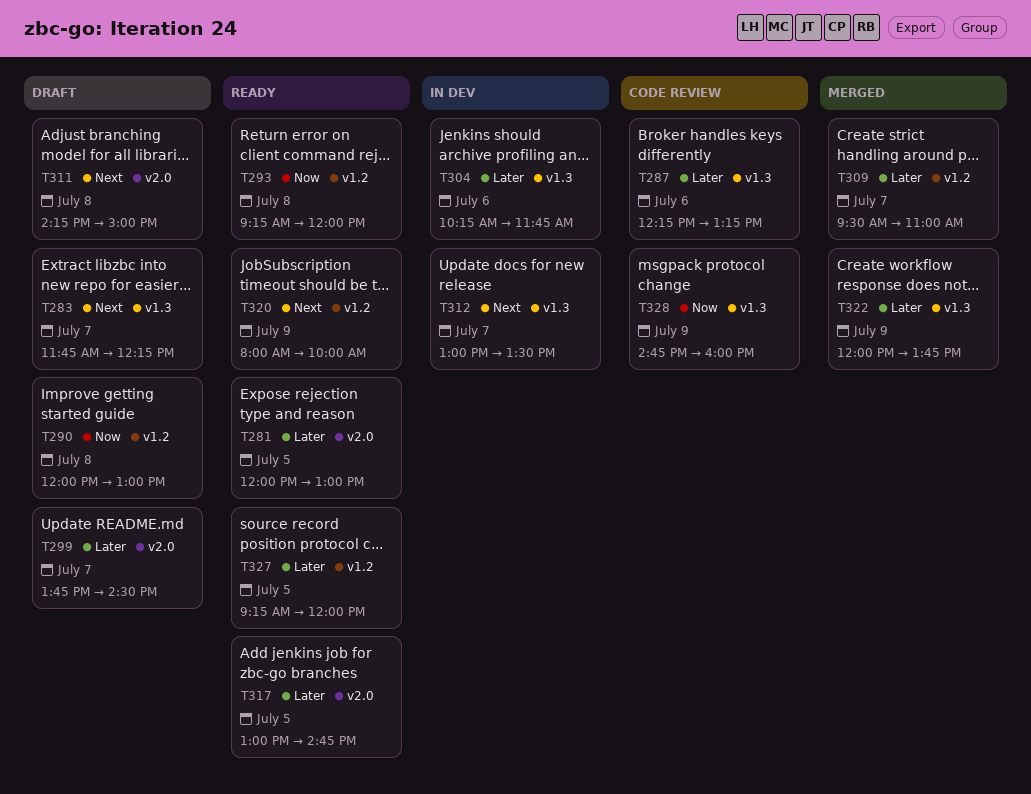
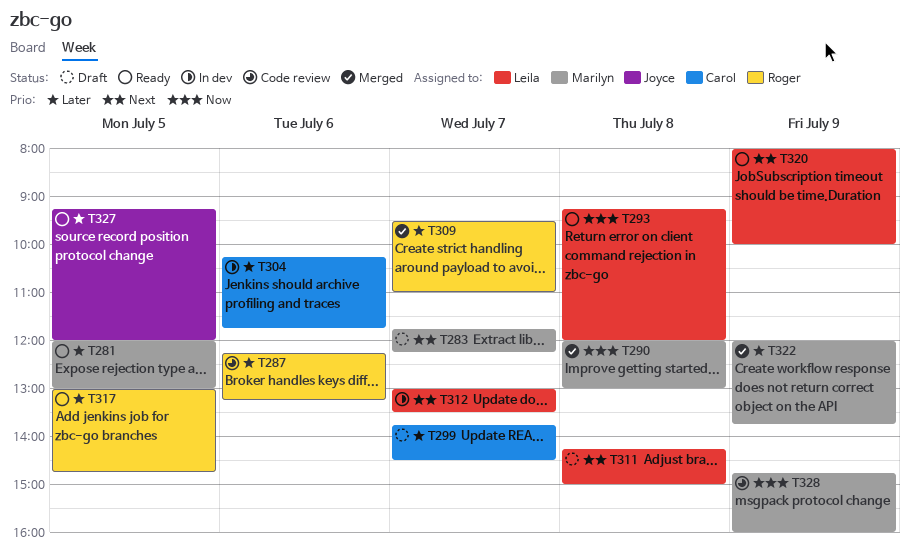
T290, status: Draft -> Merged

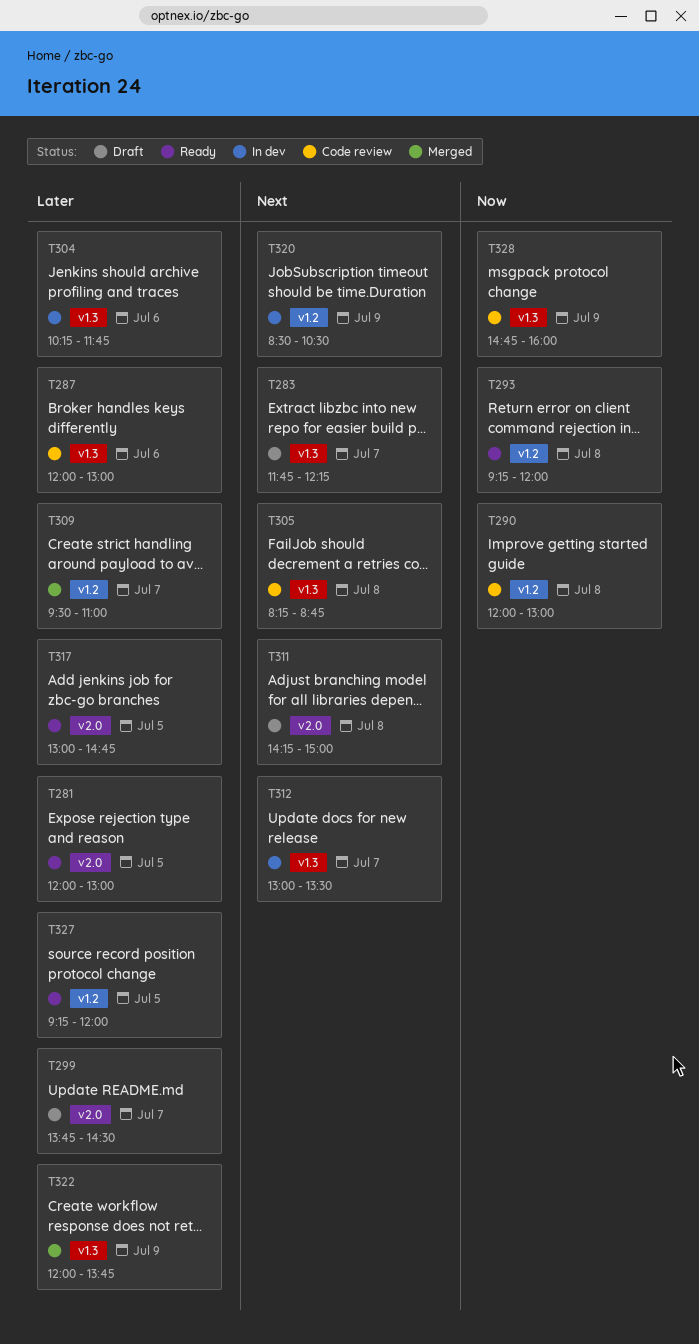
T287, begins: 12:15 -> 12:00
T287, ends: 13:15 -> 13:00
T290, status: Merged -> Code review
T305: none -> present
T320, status: Ready -> In dev
T320, begins: 08:00 -> 08:30
T320, ends: 10:00 -> 10:30

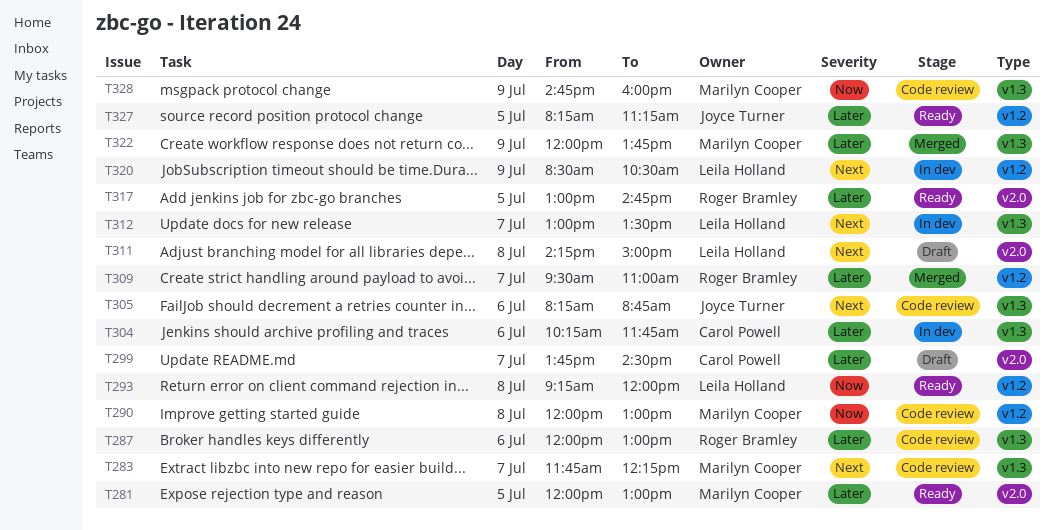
T283, status: Draft -> Code review
T305, day: Jul 8 -> Jul 6
T327, begins: 09:15 -> 08:15
T327, ends: 12:00 -> 11:15

